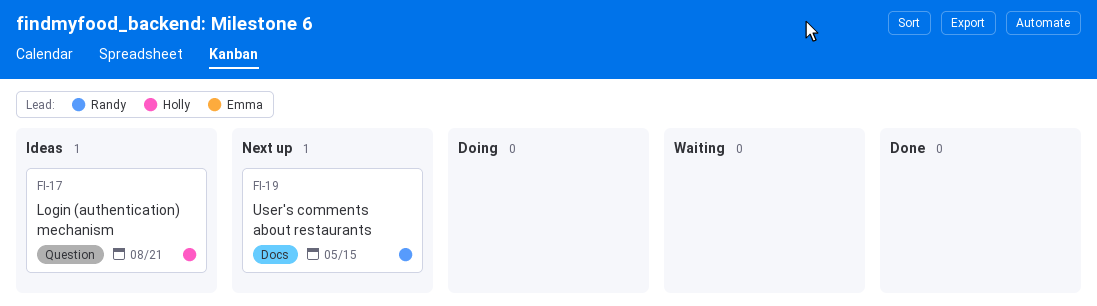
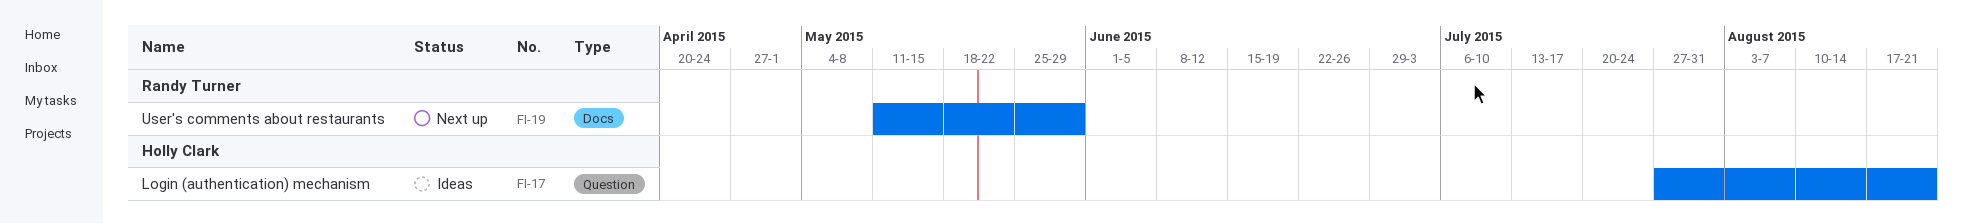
FI-19, due: May 15 -> May 29

